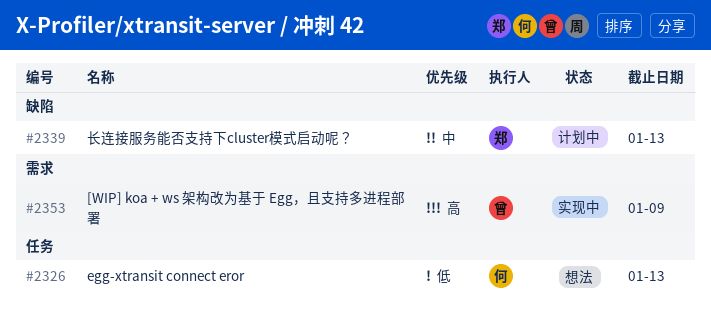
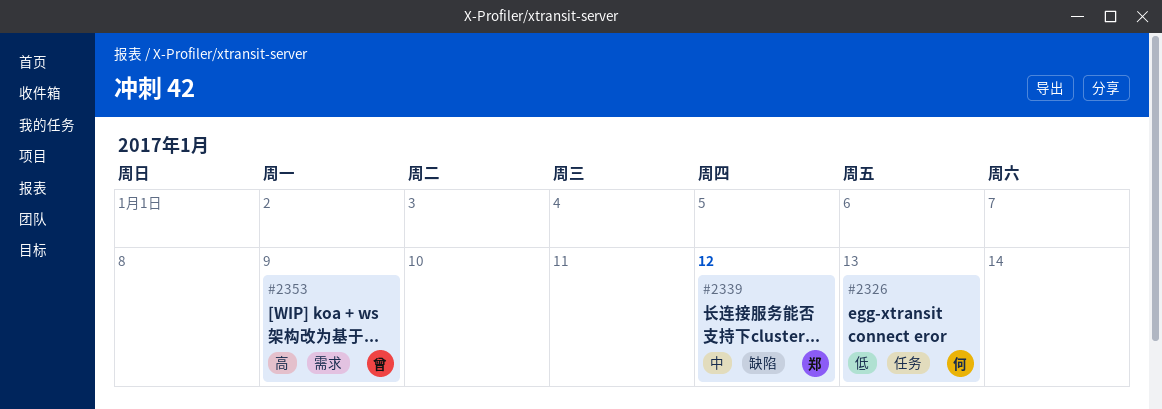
#2339, due: Jan 13 -> Jan 12

